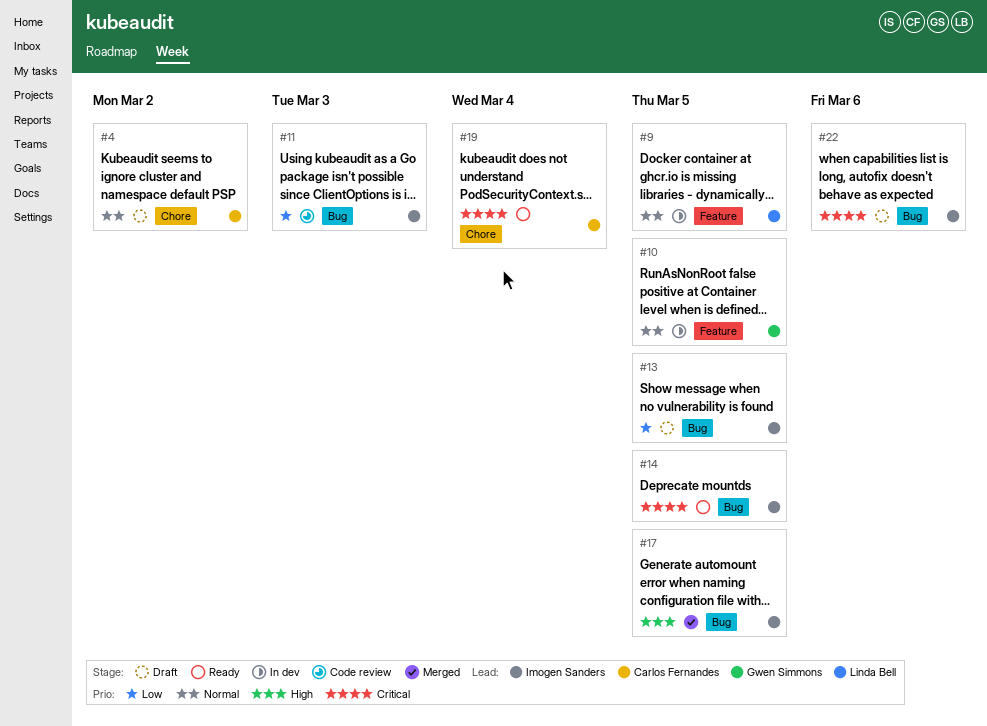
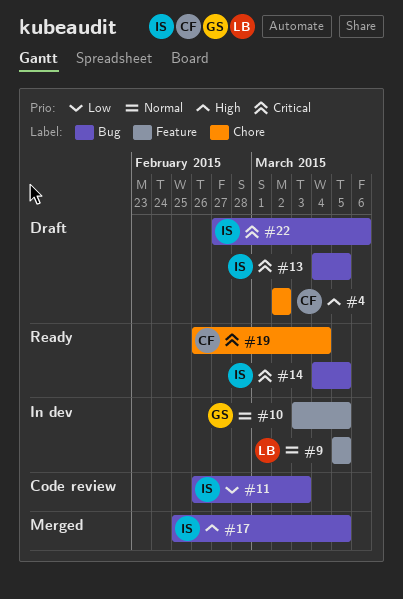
#4, priority: Normal -> High
#13, priority: Low -> Critical

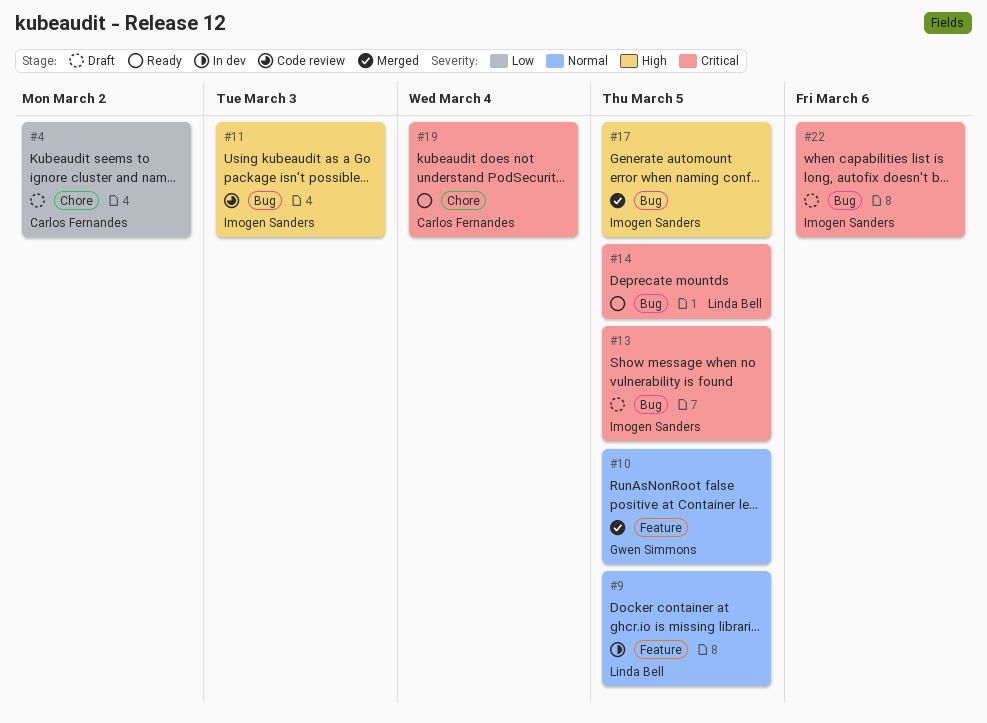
#4, priority: High -> Low
#10, status: In dev -> Merged
#11, priority: Low -> High
#14, owner: Imogen Sanders -> Linda Bell

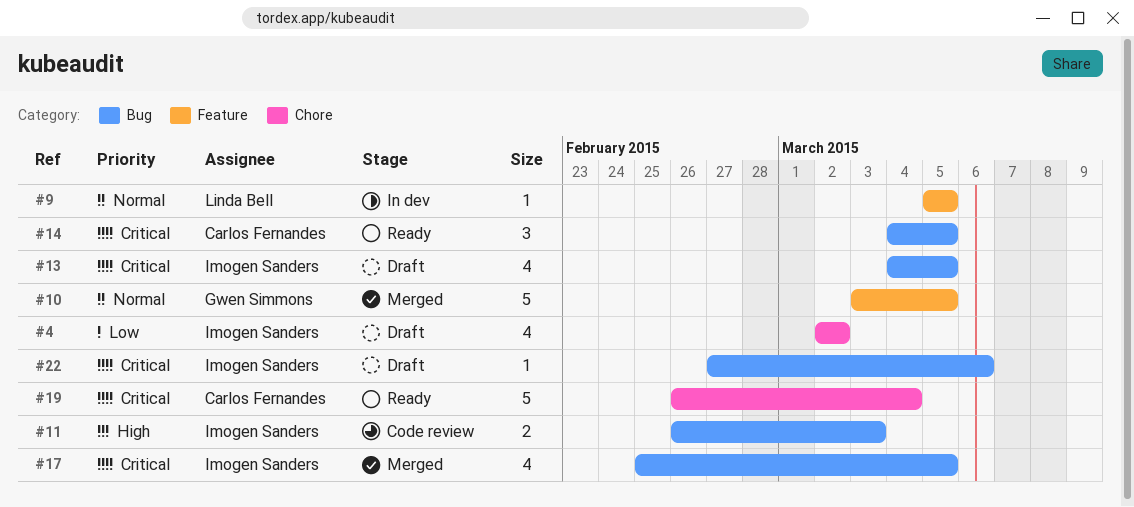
#4, owner: Carlos Fernandes -> Imogen Sanders
#14, owner: Linda Bell -> Carlos Fernandes
#17, priority: High -> Critical

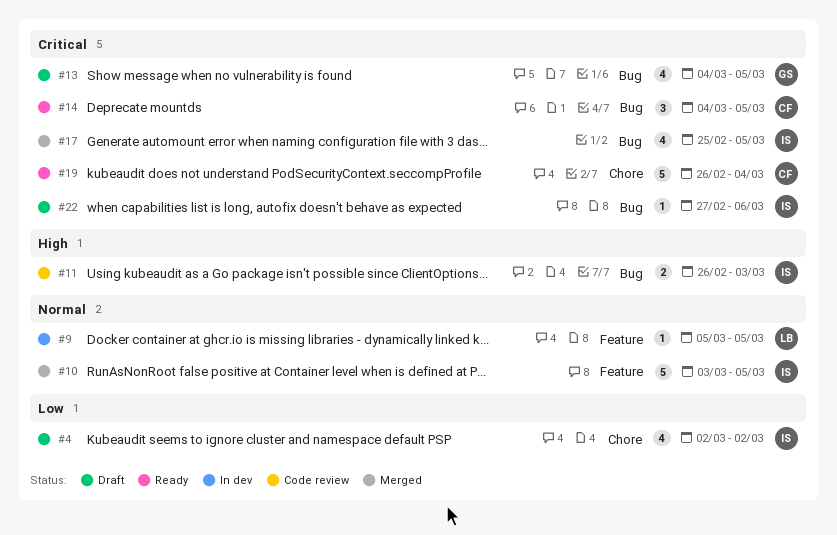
#10, owner: Gwen Simmons -> Imogen Sanders
#13, owner: Imogen Sanders -> Gwen Simmons

